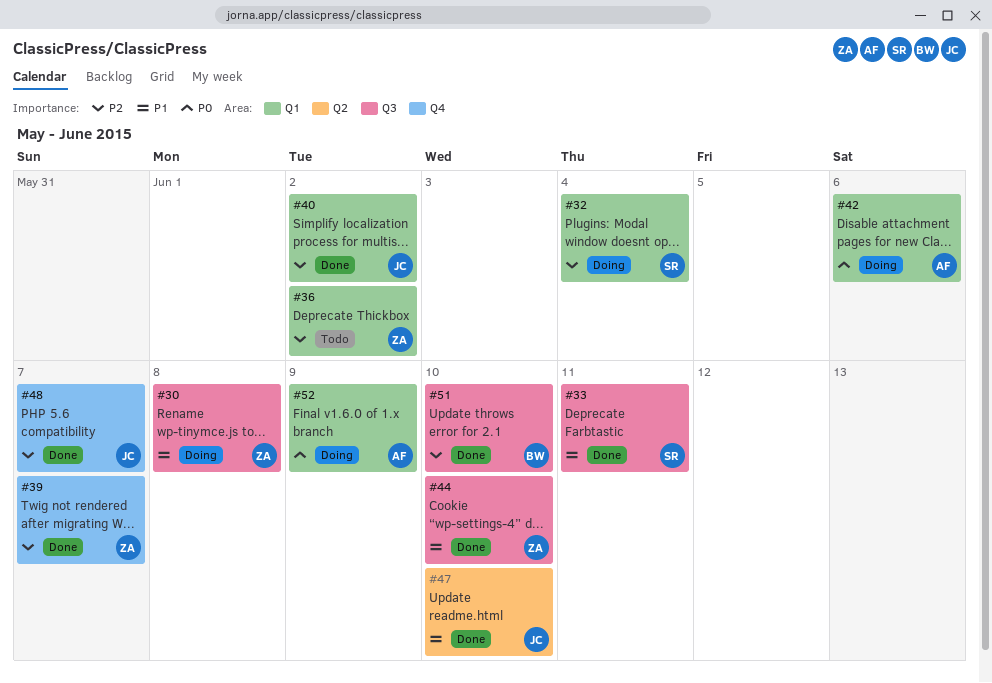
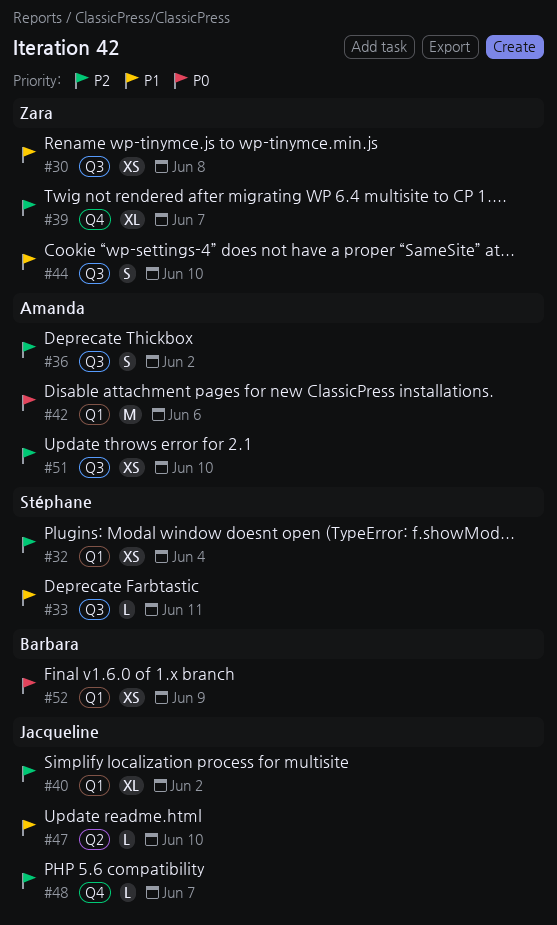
#36, owner: Zara -> Amanda
#36, label: Q1 -> Q3
#51, owner: Barbara -> Amanda
#52, owner: Amanda -> Barbara

